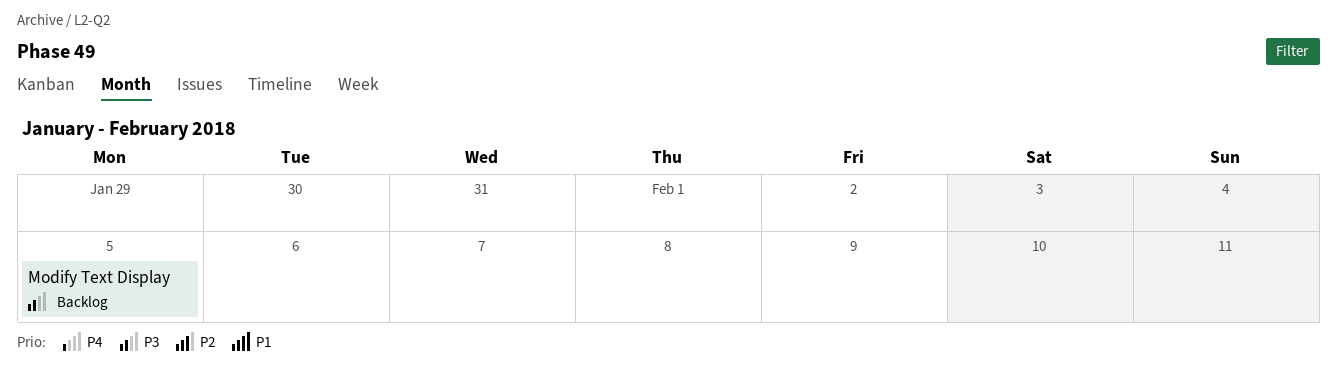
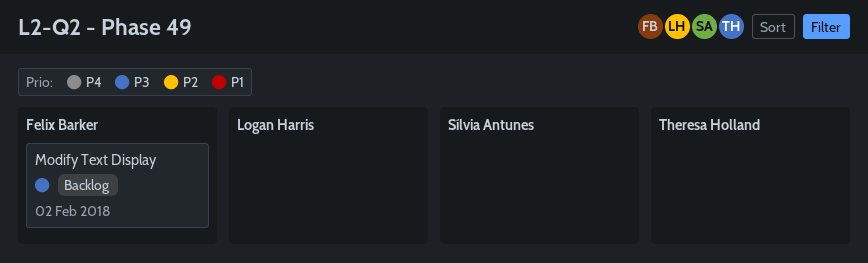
Modify Text Display, due: Feb 5 -> Feb 2

